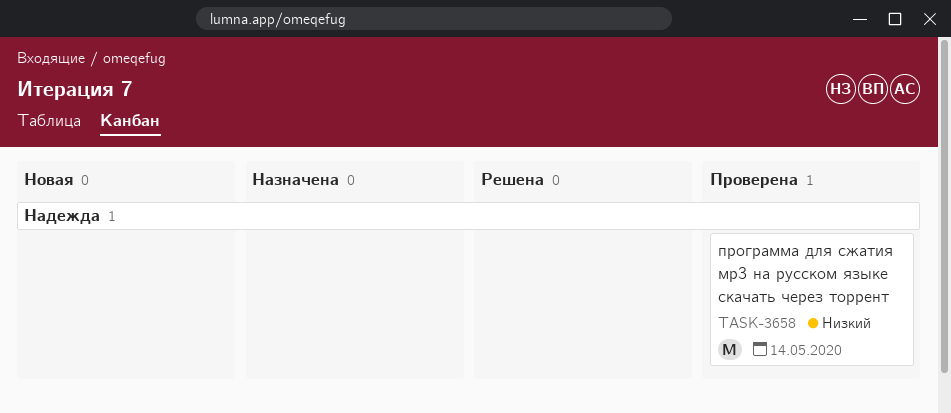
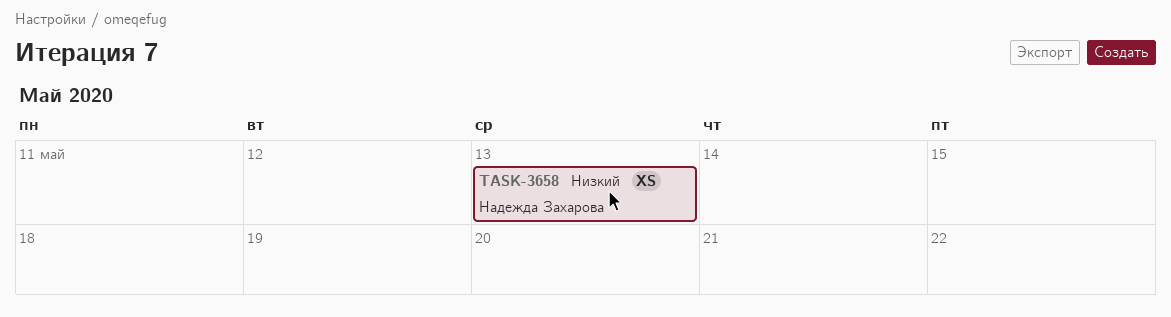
TASK-3658, estimate: M -> XS
TASK-3658, due: May 14 -> May 13

